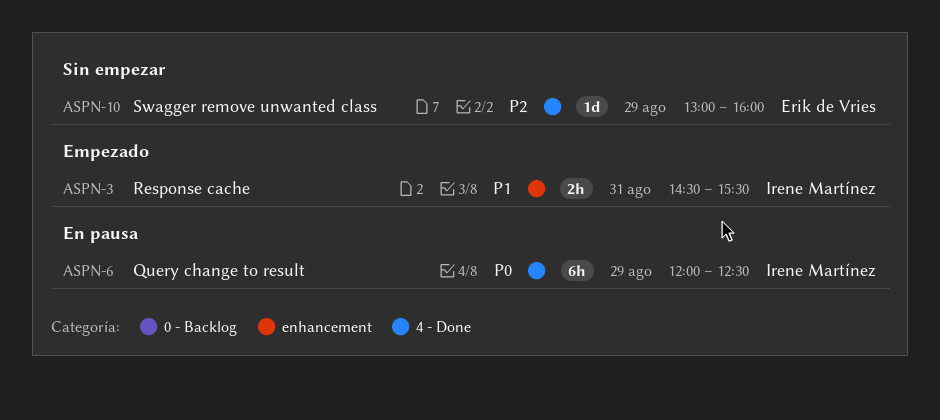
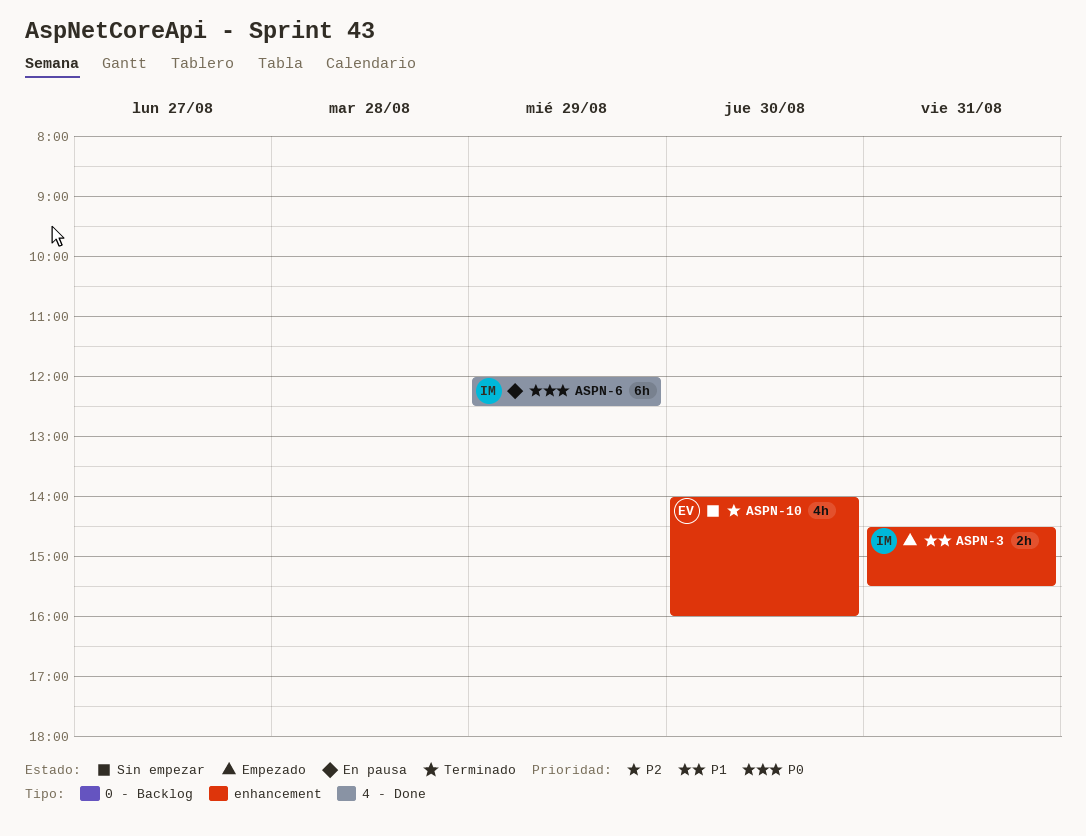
ASPN-10, label: 4 - Done -> enhancement
ASPN-10, estimate: 1d -> 4h
ASPN-10, day: Aug 29 -> Aug 30
ASPN-10, begins: 13:00 -> 14:00

